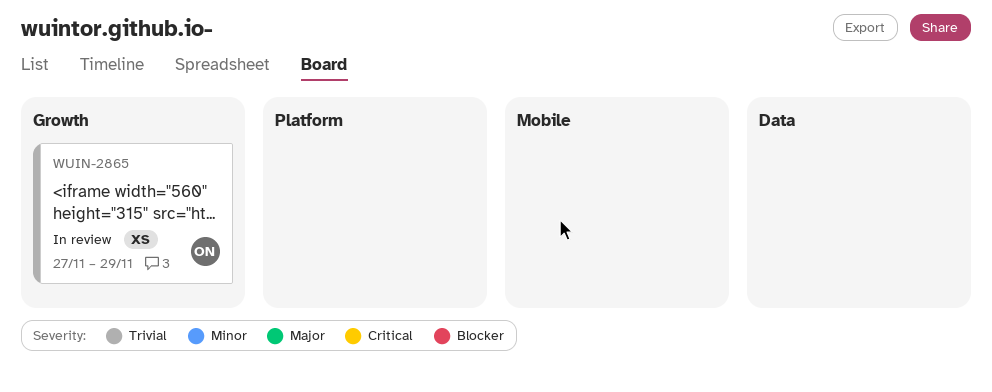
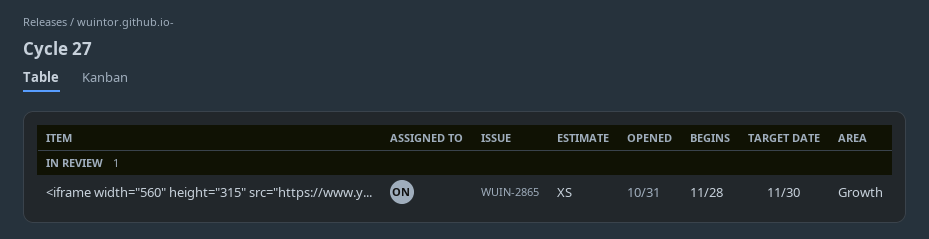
WUIN-2865, start: Nov 27 -> Nov 28
WUIN-2865, due: Nov 29 -> Nov 30

